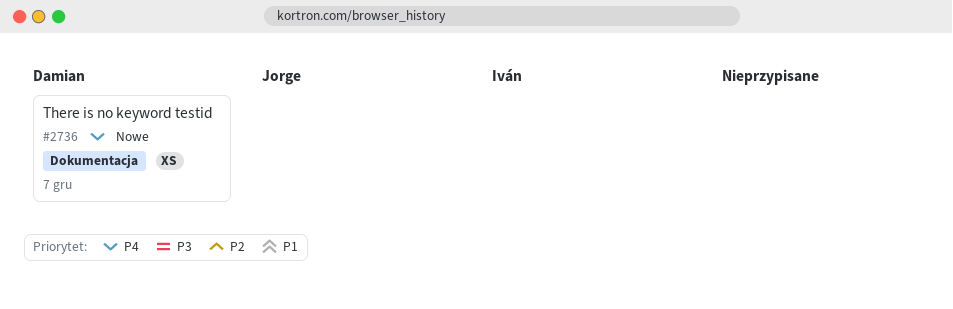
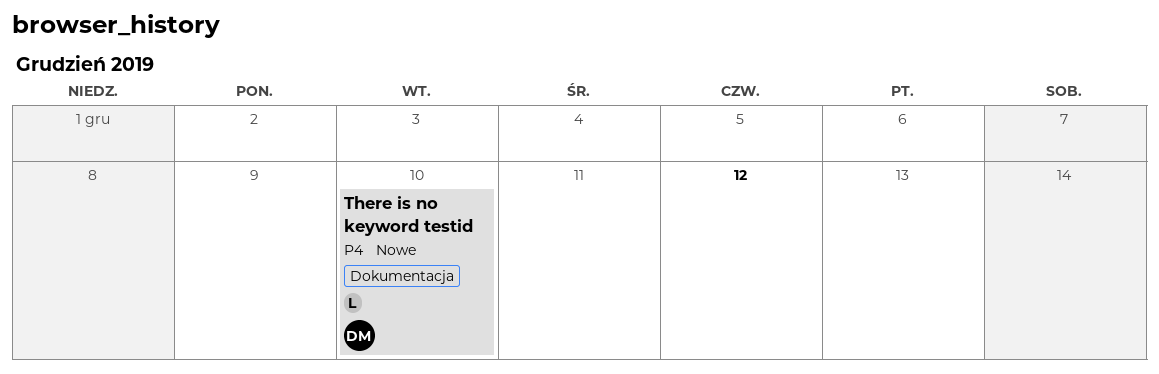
There is no keyword testid, estimate: XS -> L
There is no keyword testid, due: Dec 7 -> Dec 10

